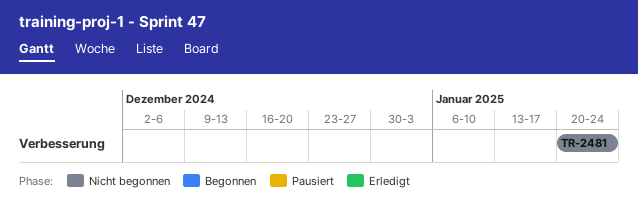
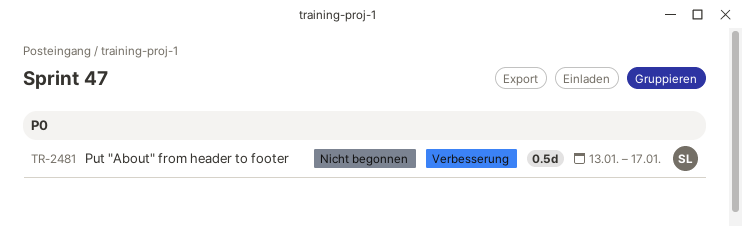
TR-2481, start: Jan 20 -> Jan 13
TR-2481, due: Jan 24 -> Jan 17

